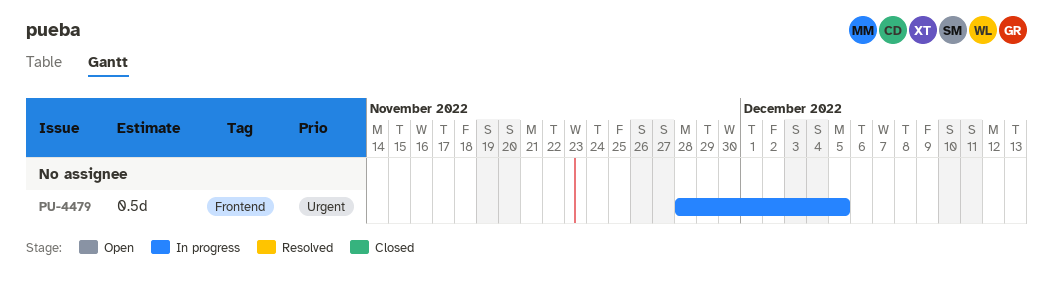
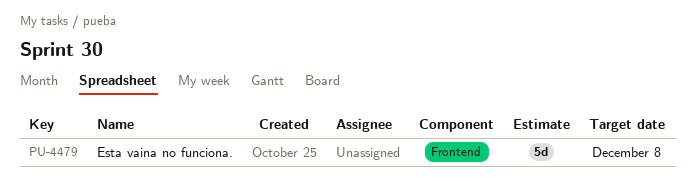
PU-4479, estimate: 0.5d -> 5d
PU-4479, due: Dec 5 -> Dec 8

